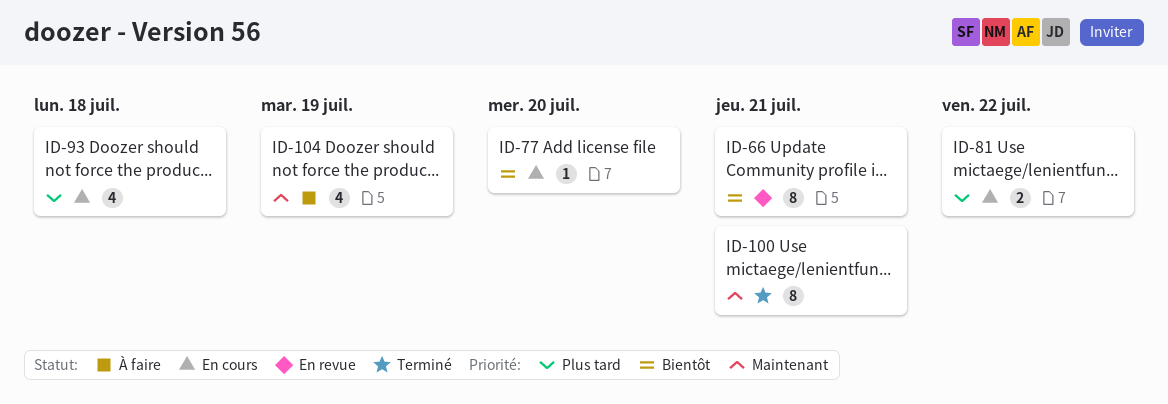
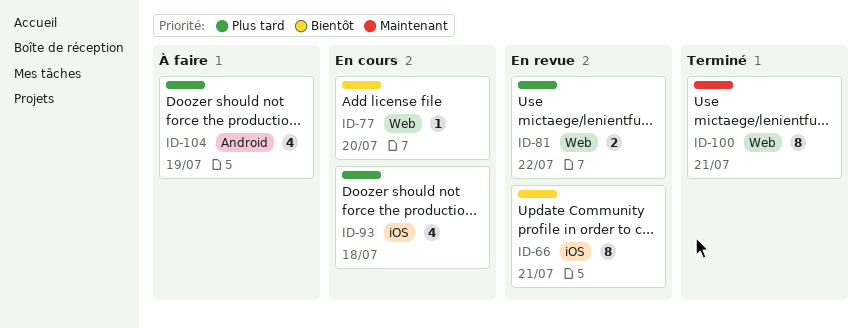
ID-81, status: En cours -> En revue
ID-104, priority: Maintenant -> Plus tard

